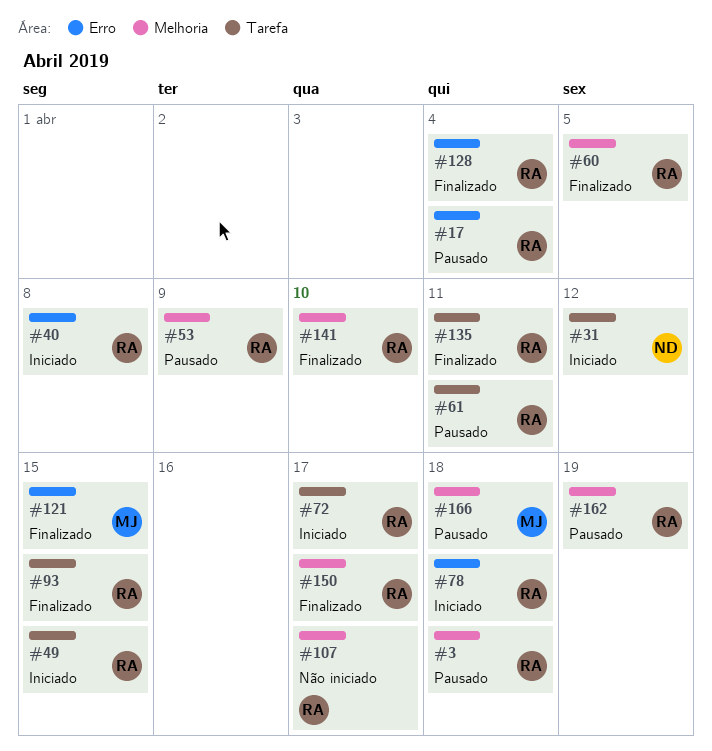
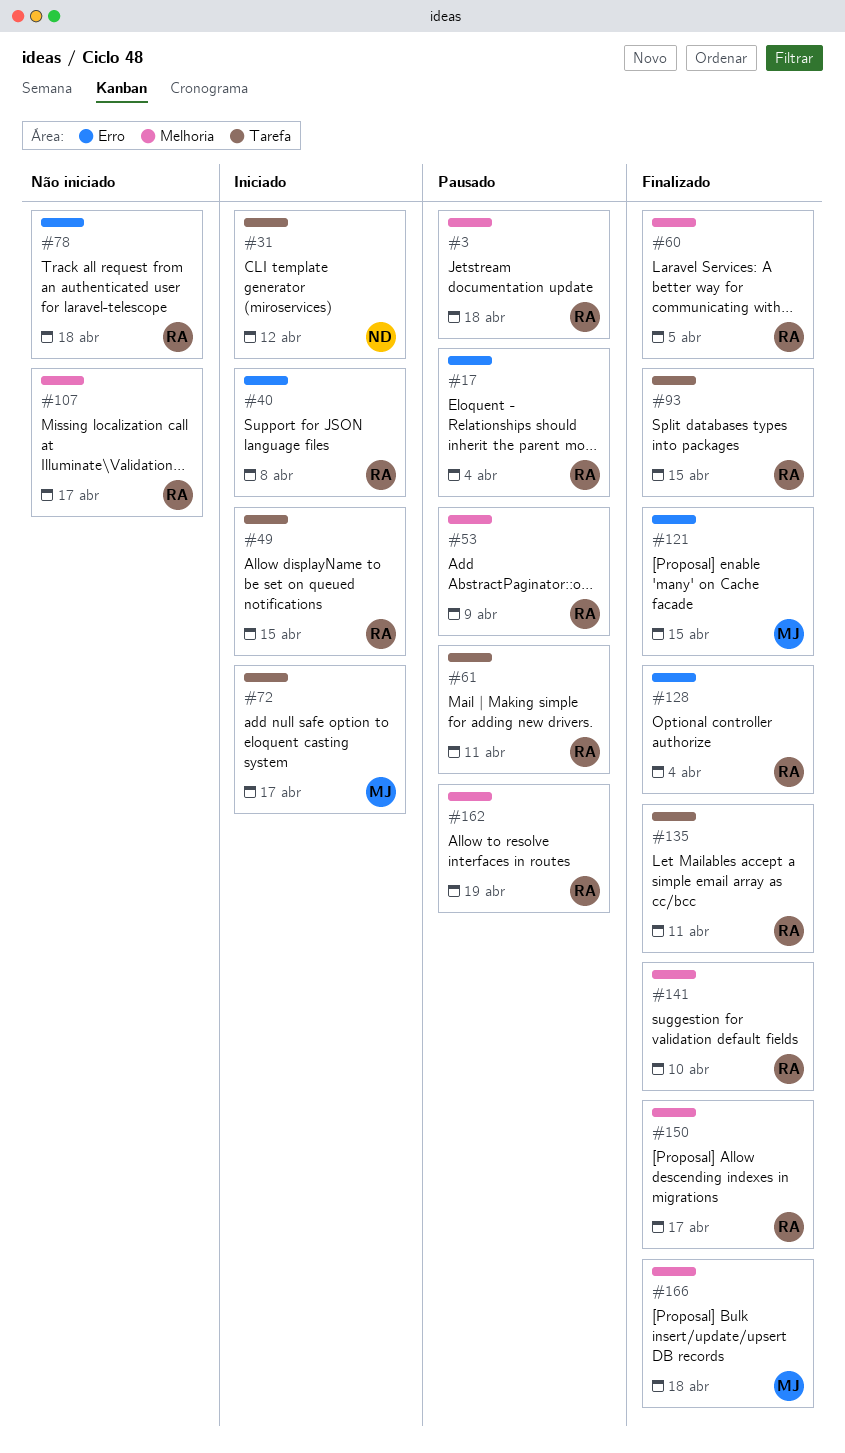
#72, owner: RA -> MJ
#78, status: Iniciado -> Não iniciado
#166, status: Pausado -> Finalizado

